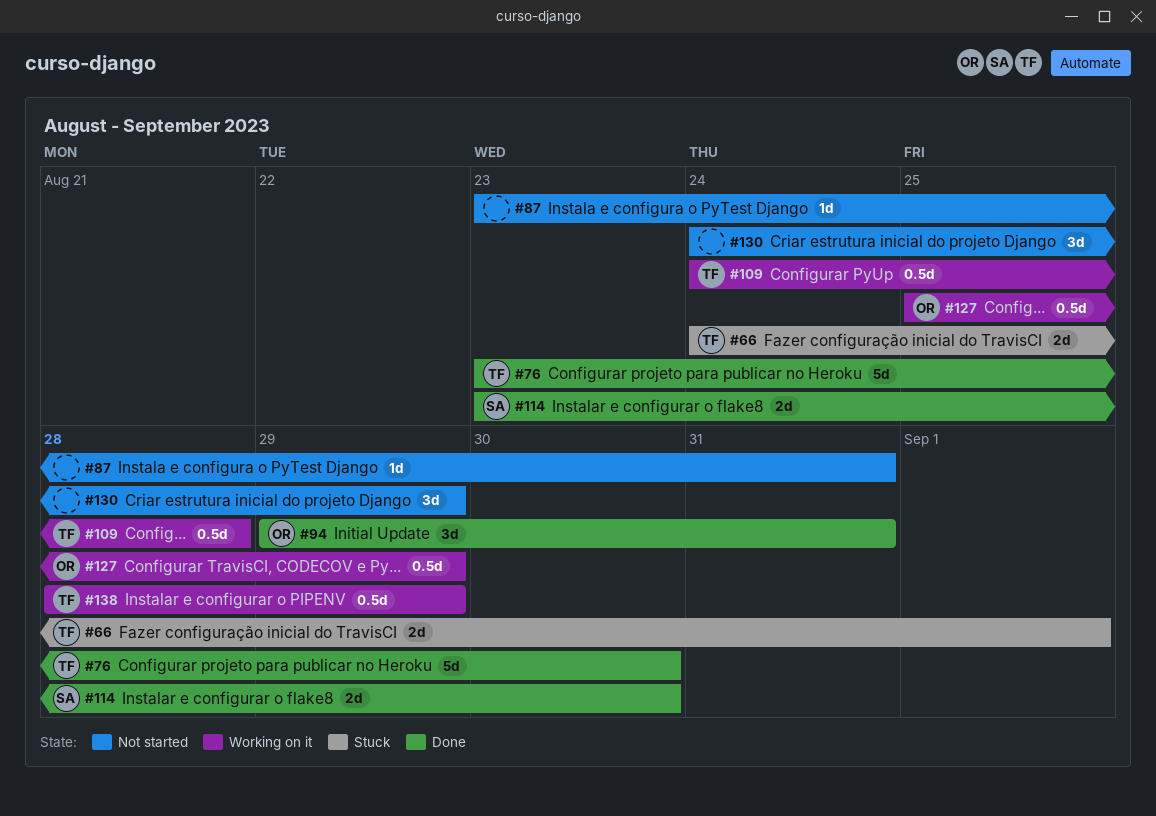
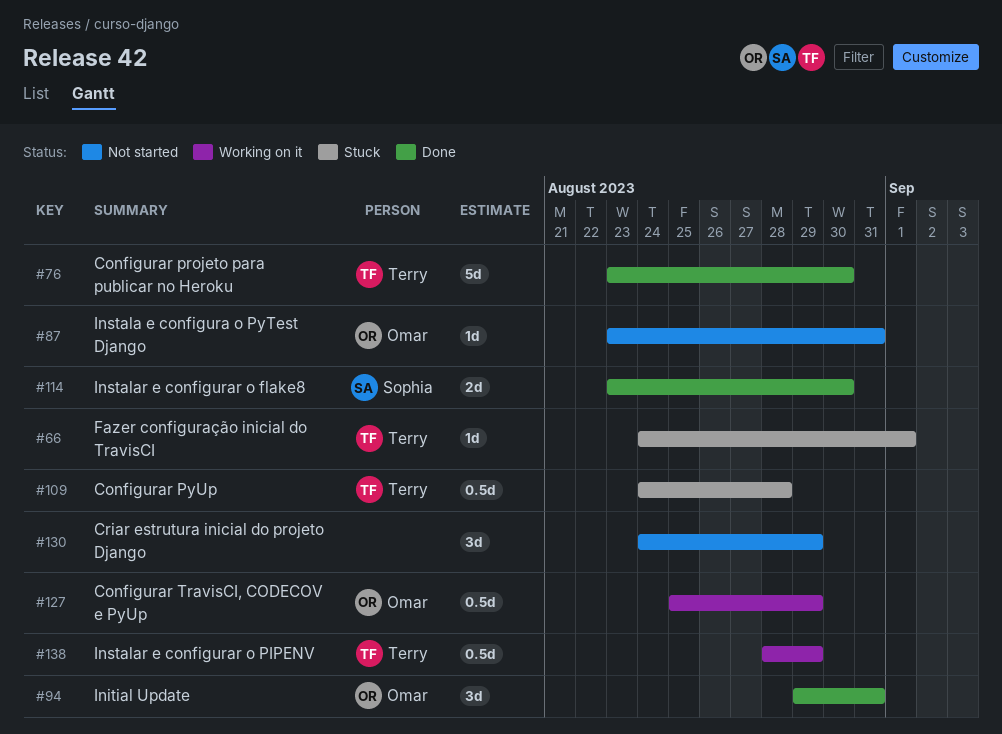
#66, estimate: 2d -> 1d
#87, owner: none -> Omar
#109, status: Working on it -> Stuck

